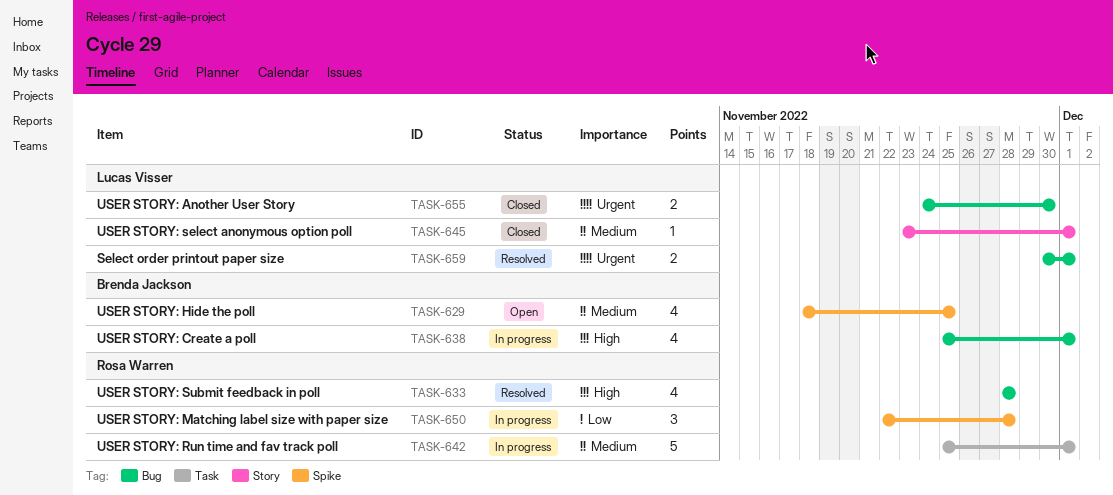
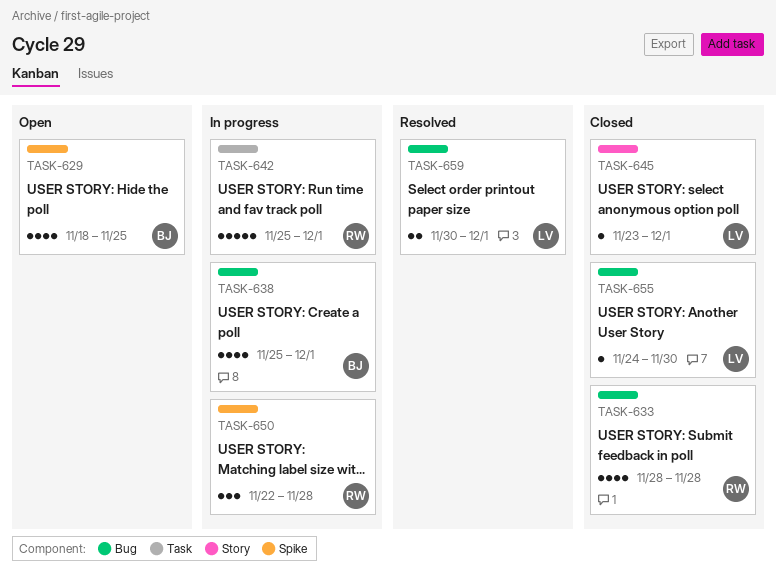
TASK-633, status: Resolved -> Closed
TASK-655, estimate: 2 -> 1

